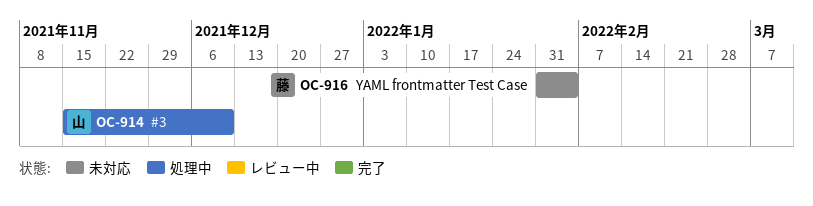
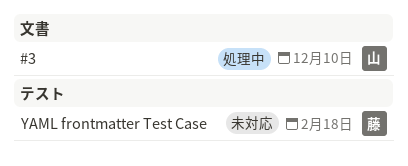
YAML frontmatter Test Case, due: Feb 4 -> Feb 18

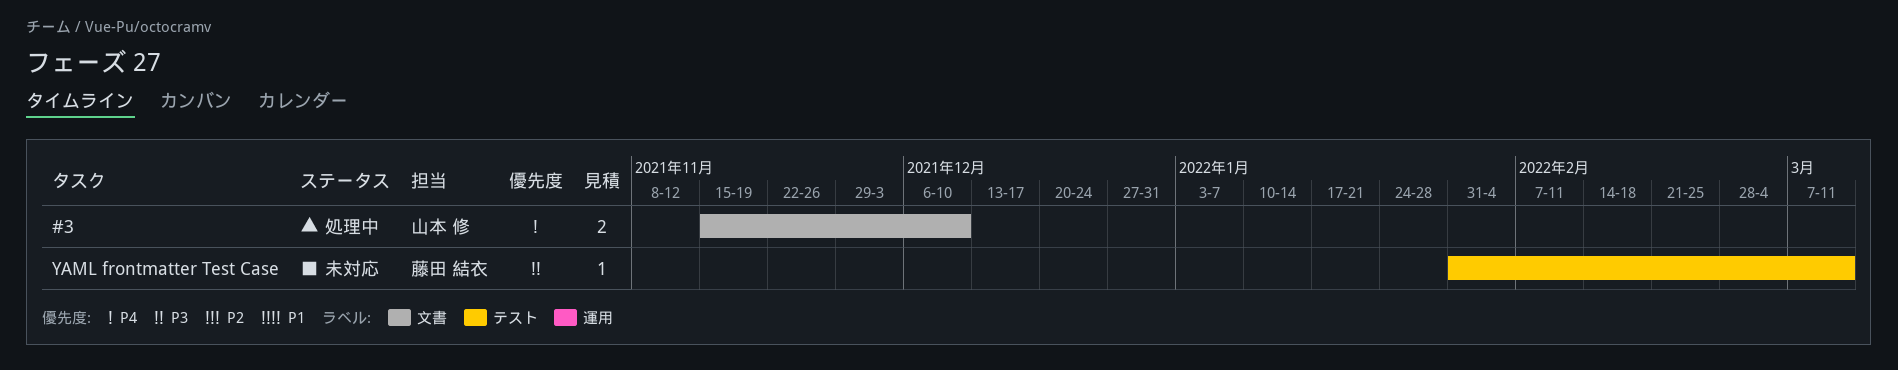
YAML frontmatter Test Case, due: Feb 18 -> Mar 11

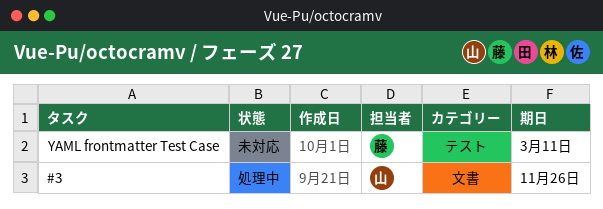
#3, due: Dec 10 -> Nov 26

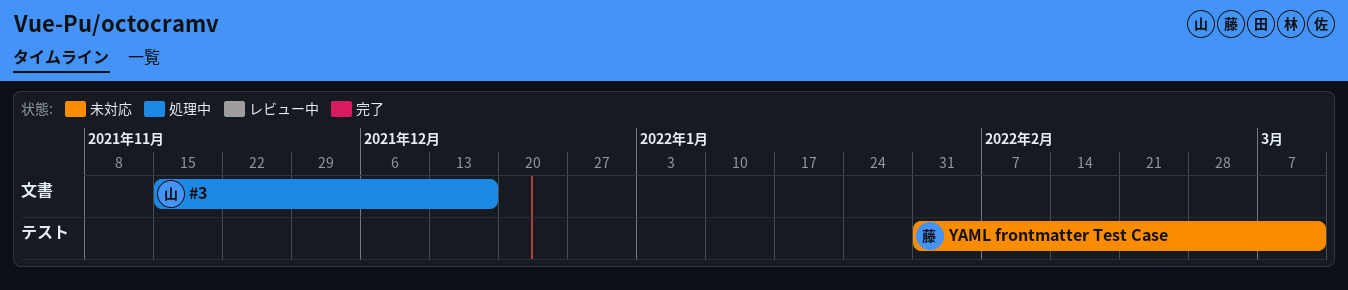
#3, due: Nov 26 -> Dec 17

